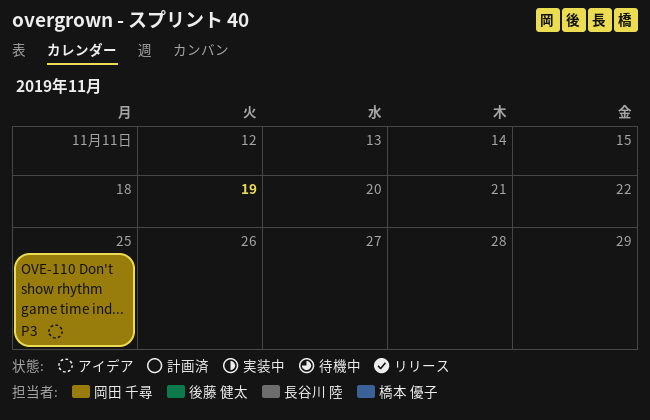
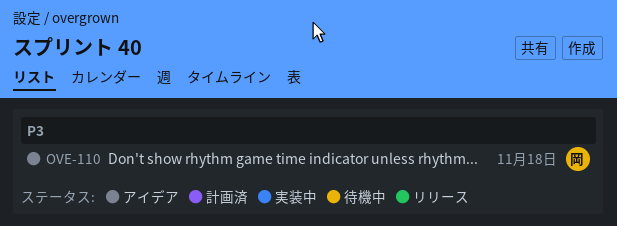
OVE-110, due: Nov 25 -> Nov 18

